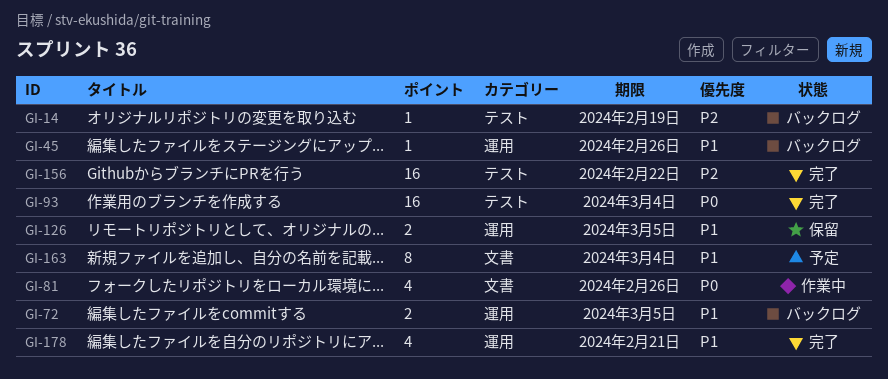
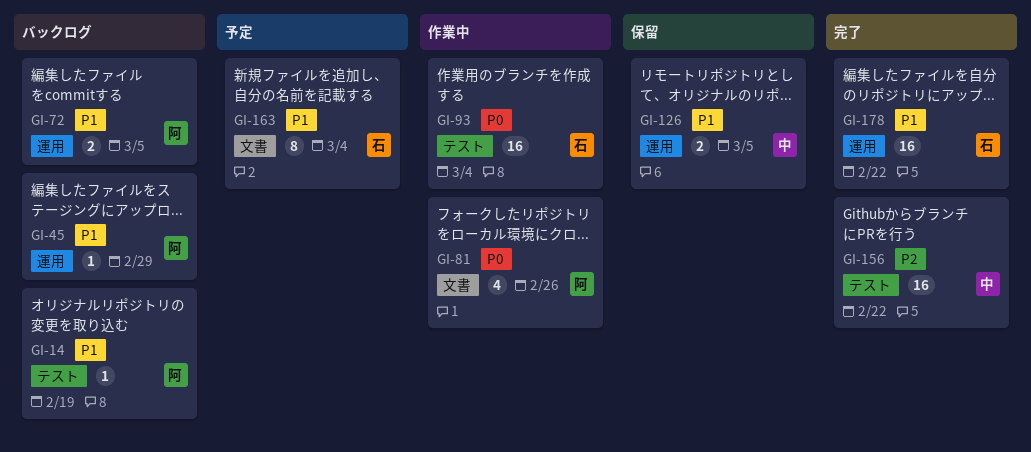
GI-14, priority: P2 -> P1
GI-45, due: Feb 26 -> Feb 29
GI-93, status: 完了 -> 作業中
GI-178, estimate: 4 -> 16
GI-178, due: Feb 21 -> Feb 22

